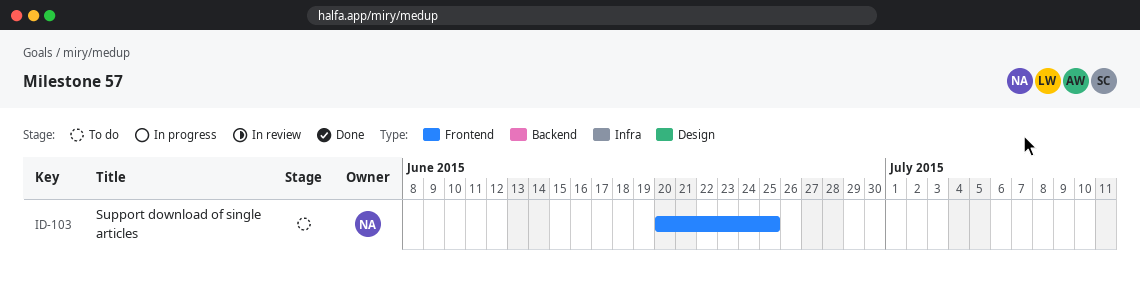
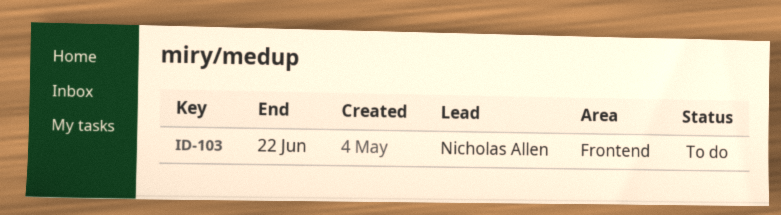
ID-103, due: Jun 25 -> Jun 22

